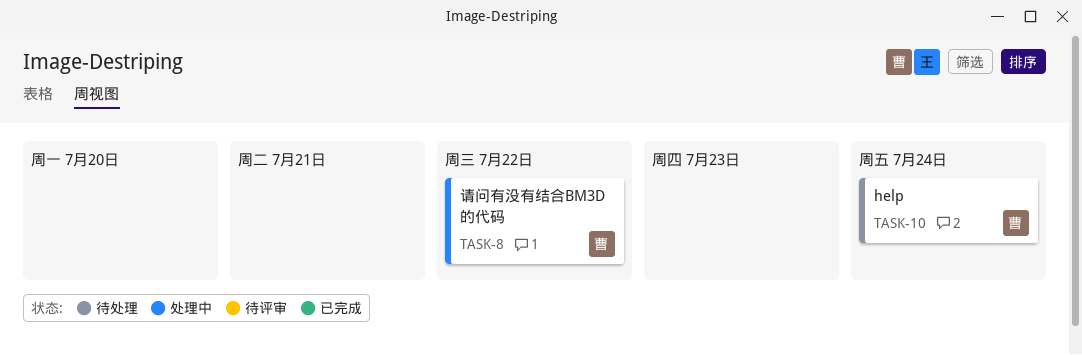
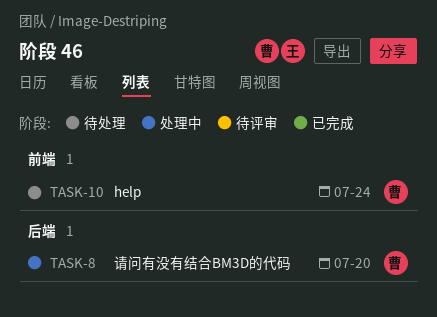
TASK-8, due: Jul 22 -> Jul 20

